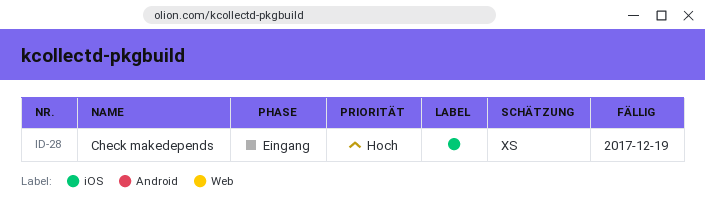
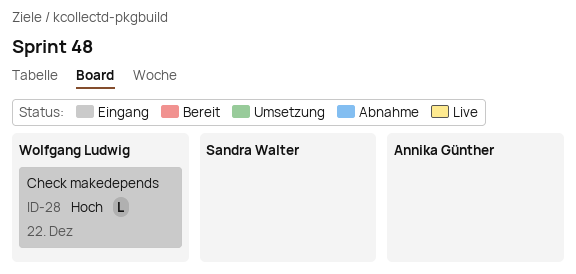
ID-28, estimate: XS -> L
ID-28, due: Dec 19 -> Dec 22

